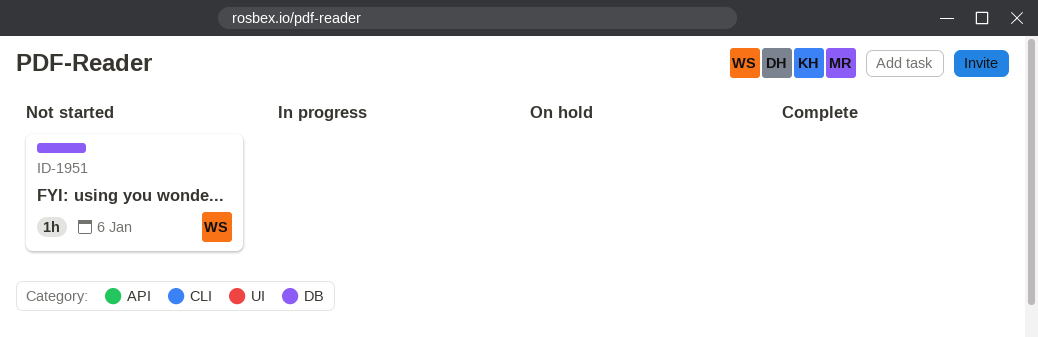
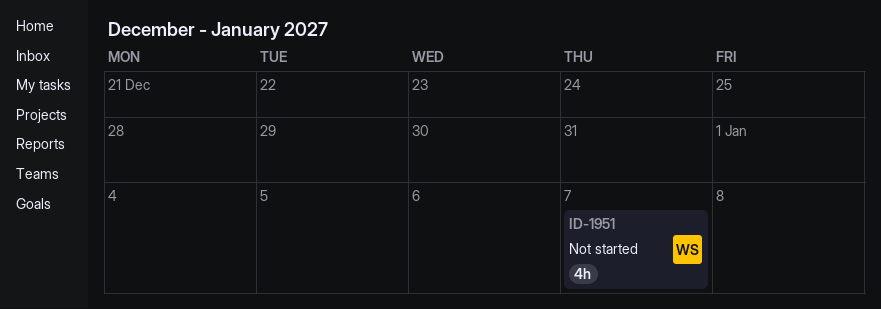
ID-1951, estimate: 1h -> 4h
ID-1951, due: Jan 6 -> Jan 7

